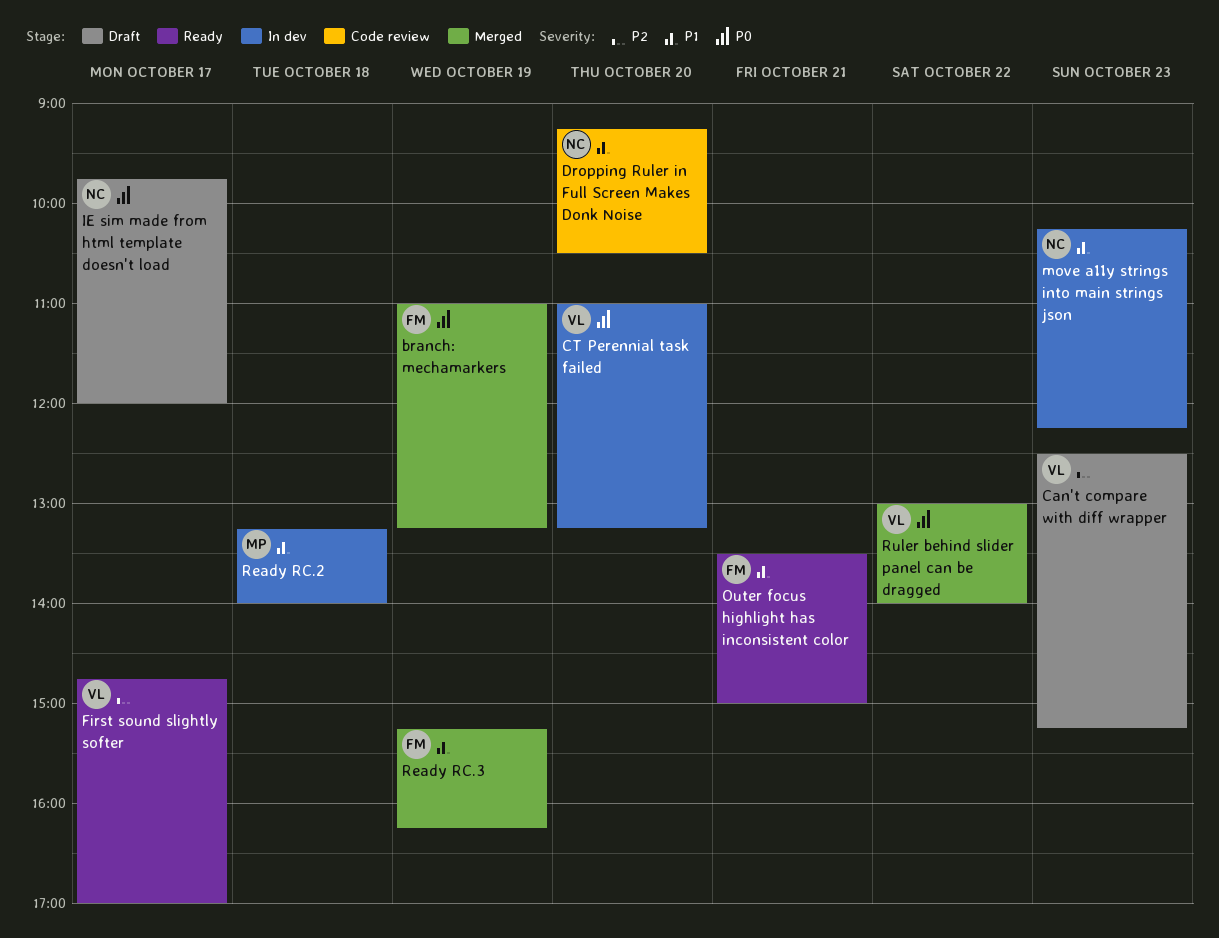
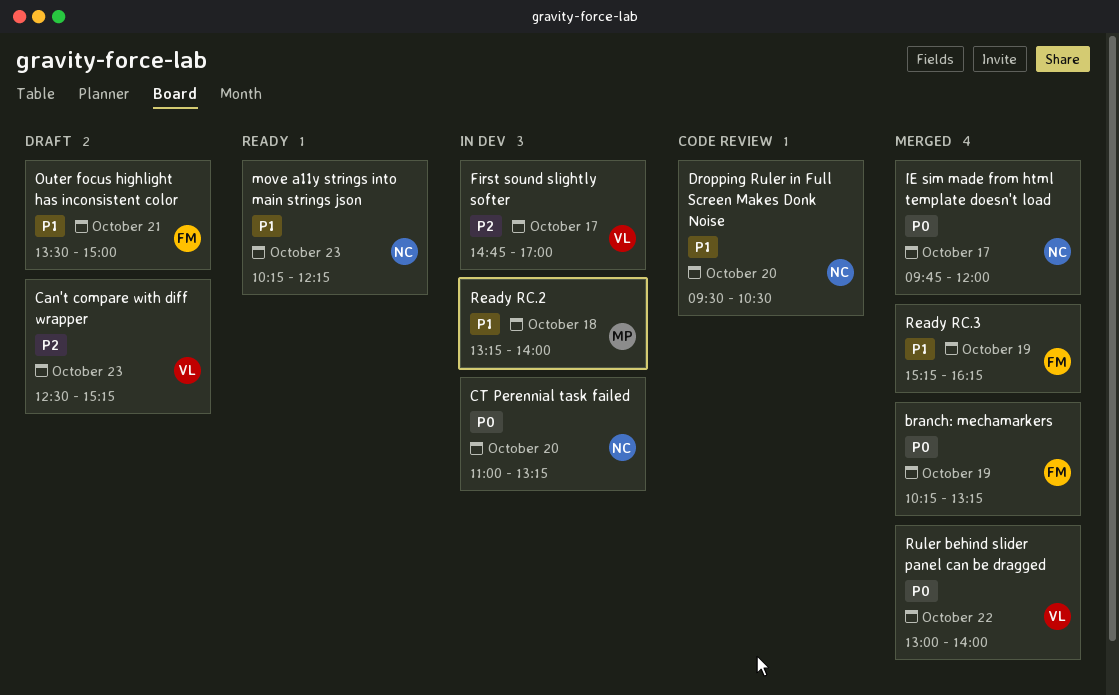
branch: mechamarkers, begins: 11:00 -> 10:15
CT Perennial task failed, owner: VL -> NC
Dropping Ruler in Full Screen Makes Donk Noise, begins: 09:15 -> 09:30
First sound slightly softer, status: Ready -> In dev
IE sim made from html template doesn't load, status: Draft -> Merged
move a11y strings into main strings json, status: In dev -> Ready
Outer focus highlight has inconsistent color, status: Ready -> Draft

